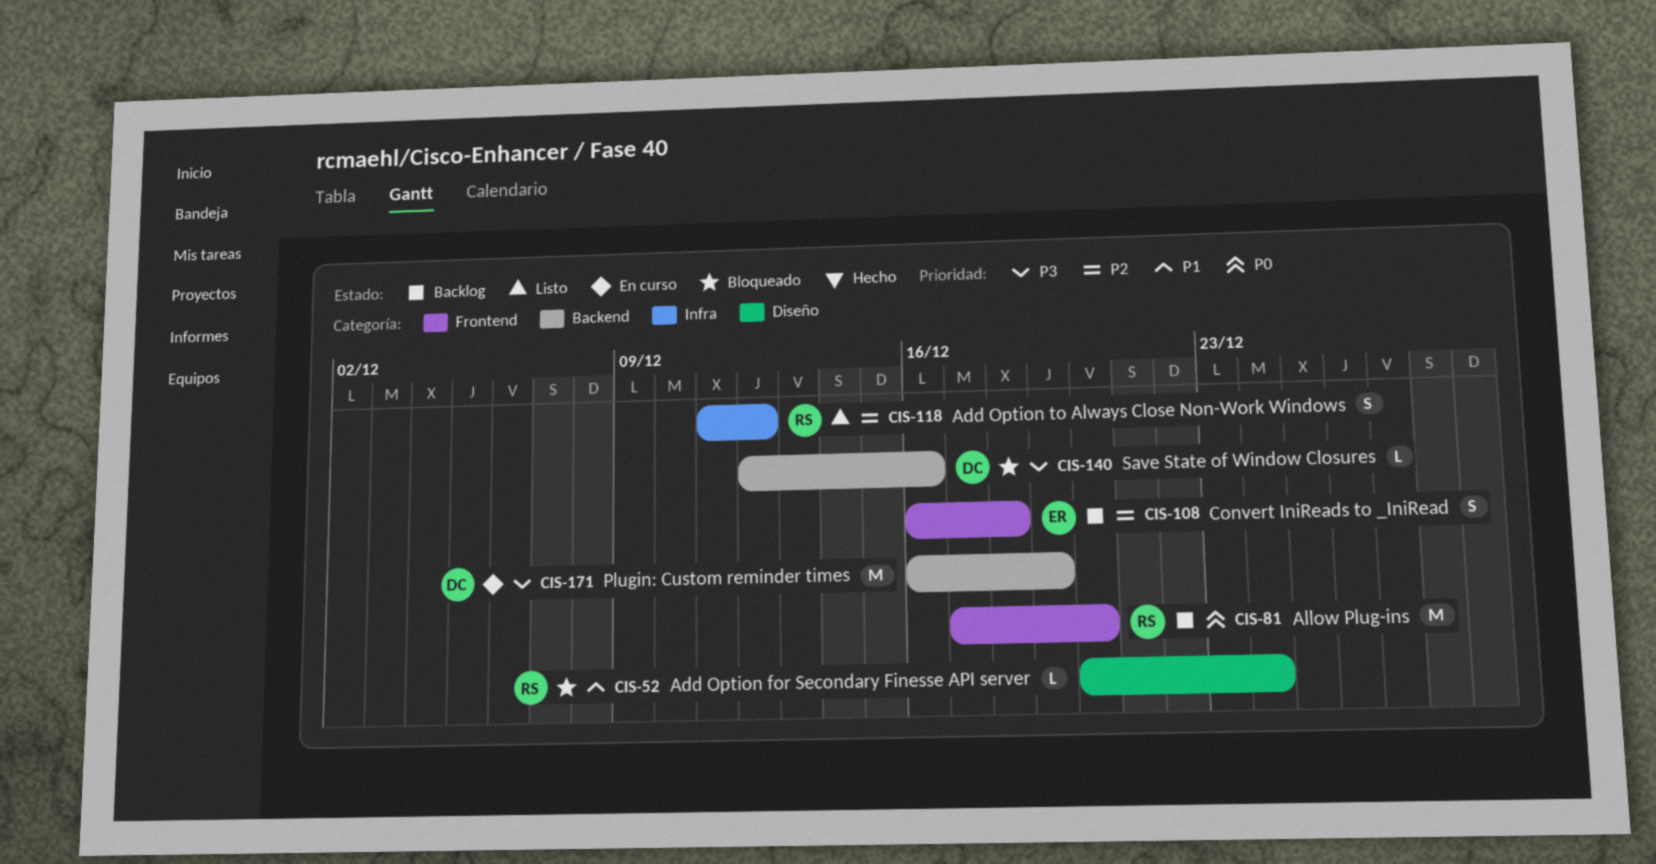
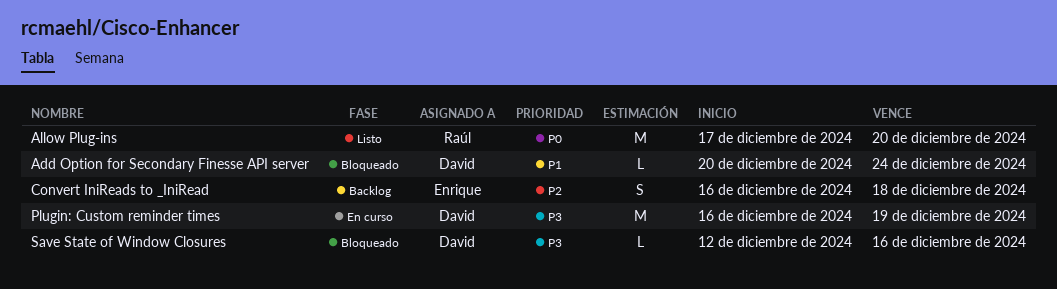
Add Option for Secondary Finesse API server, owner: Raúl -> David
Add Option to Always Close Non-Work Windows: present -> none
Allow Plug-ins, status: Backlog -> Listo

